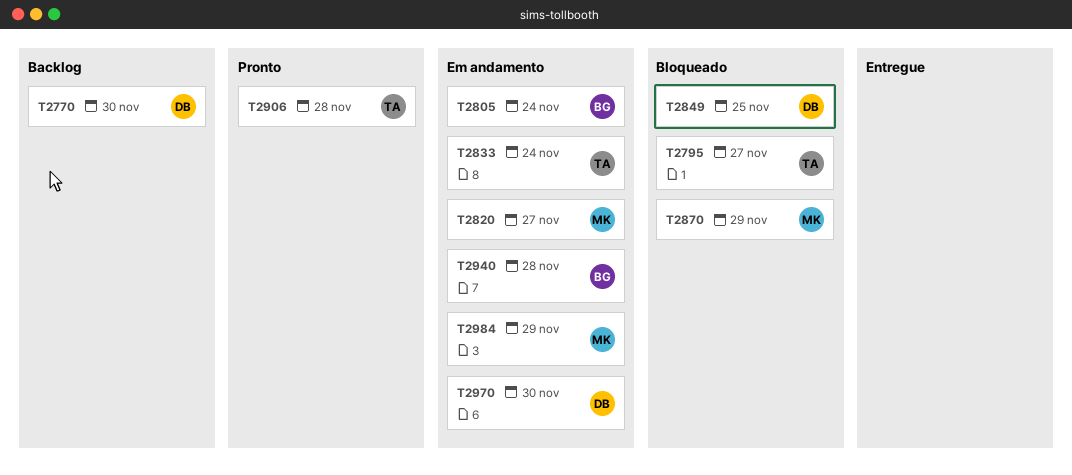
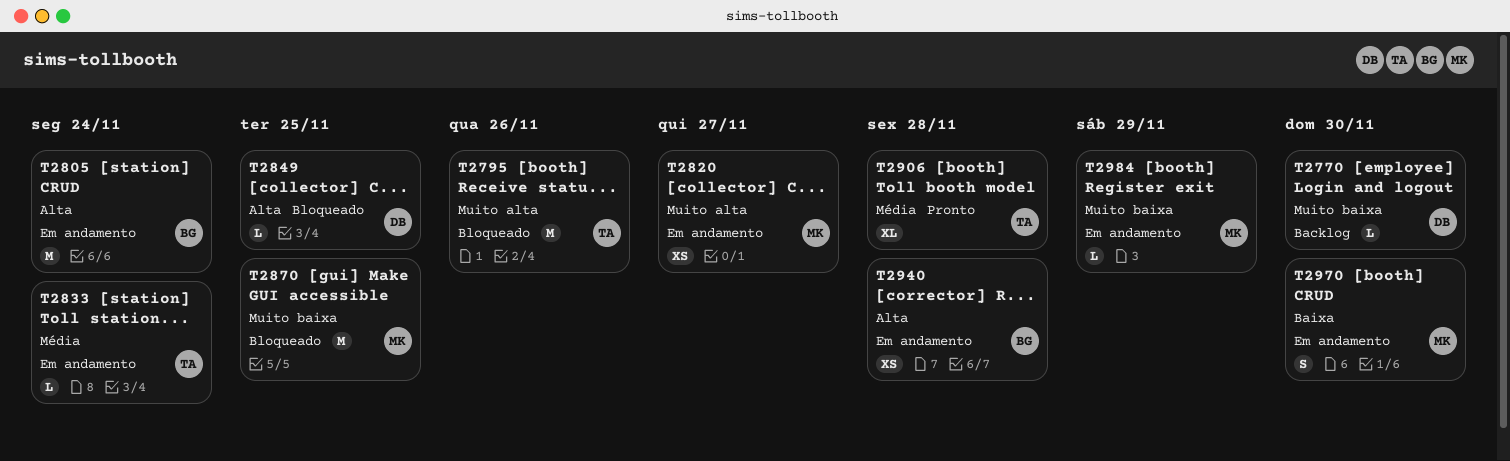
T2795, due: Nov 27 -> Nov 26
T2870, due: Nov 29 -> Nov 25
T2970, owner: DB -> MK

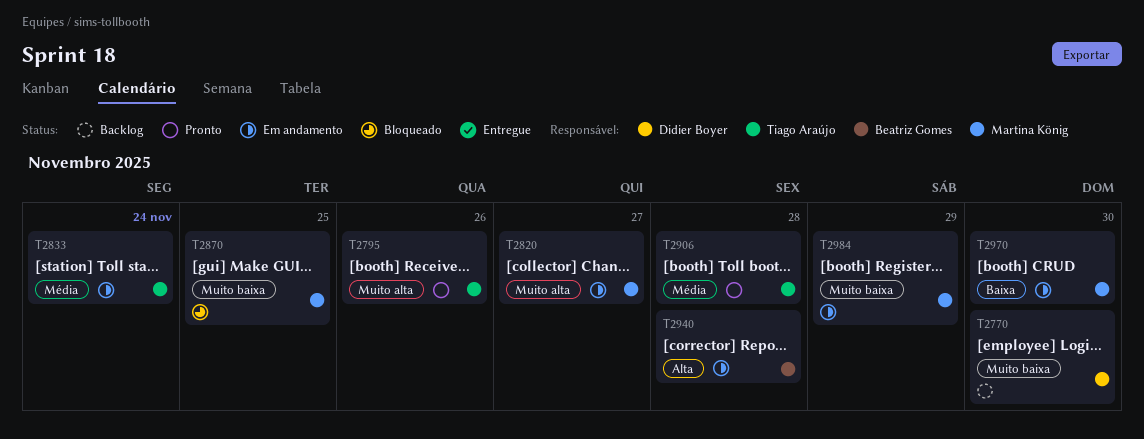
T2795, status: Bloqueado -> Pronto
T2805: present -> none
T2849: present -> none

